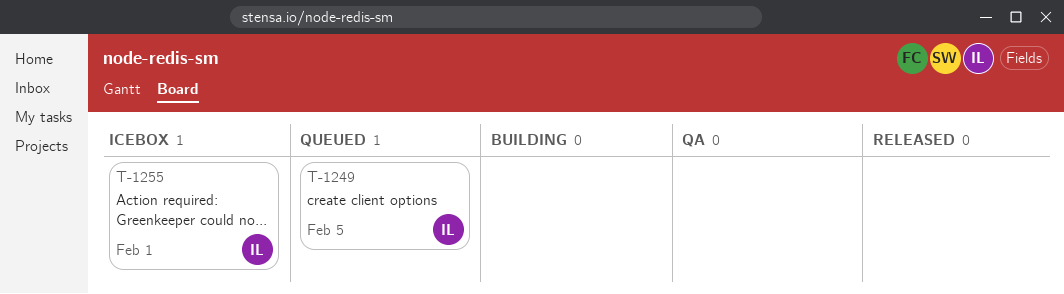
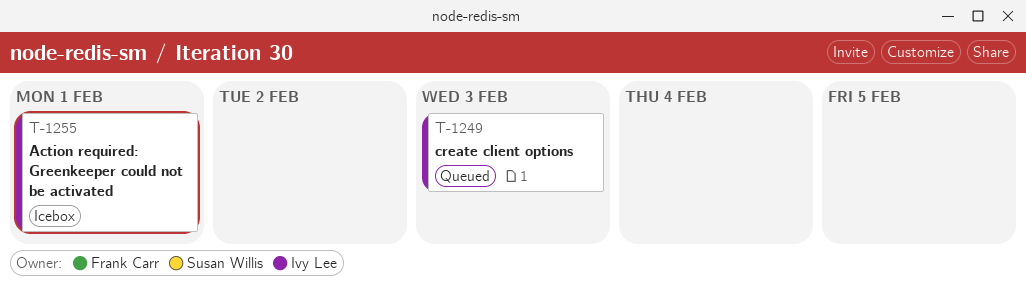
T-1249, due: Feb 5 -> Feb 3

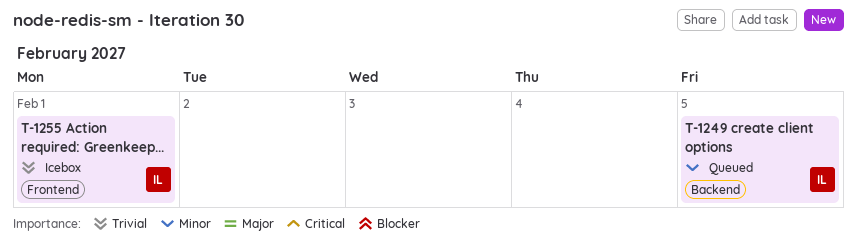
T-1249, due: Feb 3 -> Feb 5

